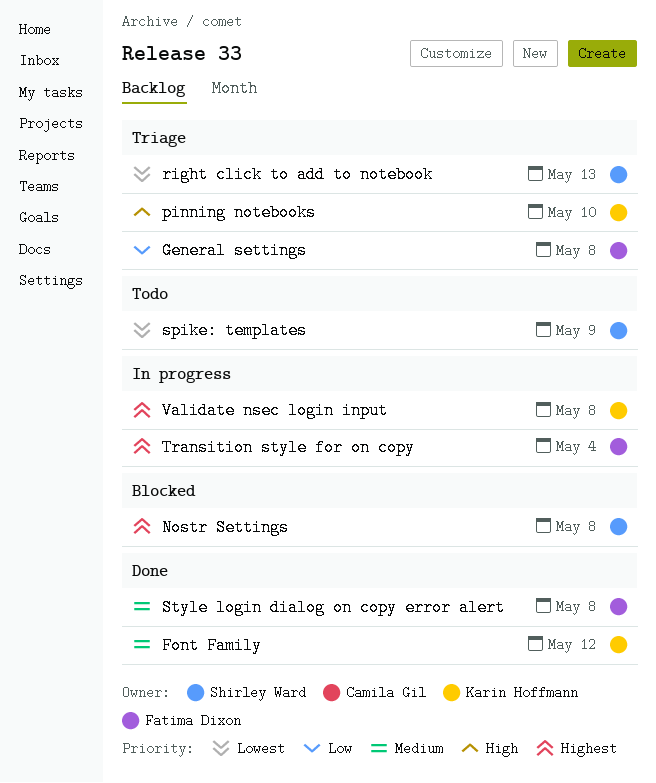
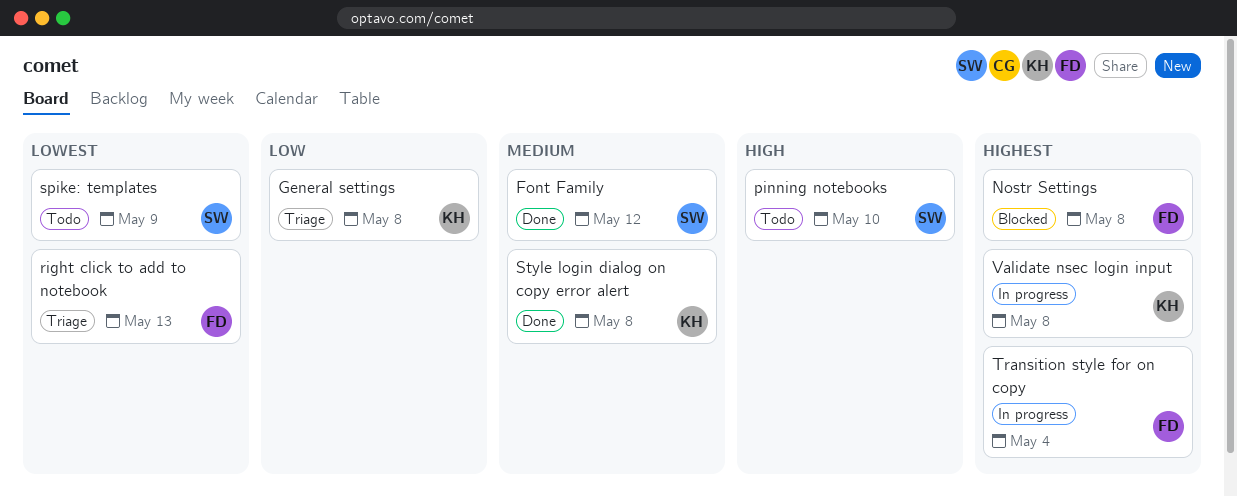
Font Family, owner: Karin Hoffmann -> Shirley Ward
General settings, owner: Fatima Dixon -> Karin Hoffmann
Nostr Settings, owner: Shirley Ward -> Fatima Dixon
pinning notebooks, status: Triage -> Todo
pinning notebooks, owner: Karin Hoffmann -> Shirley Ward
right click to add to notebook, owner: Shirley Ward -> Fatima Dixon
Style login dialog on copy error alert, owner: Fatima Dixon -> Karin Hoffmann

